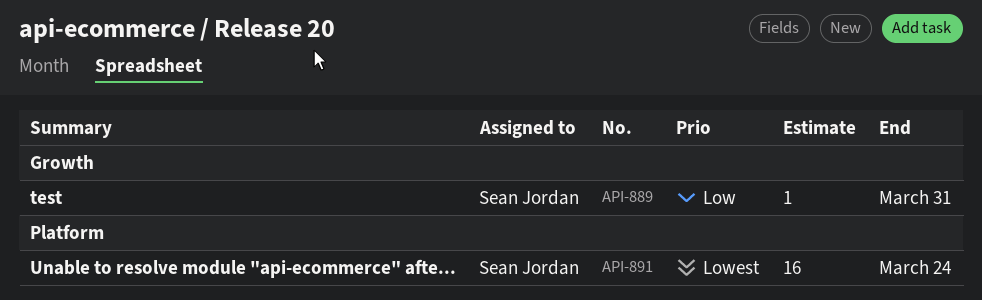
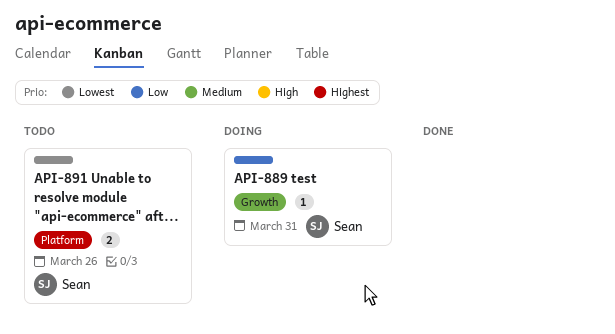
API-891, estimate: 16 -> 2
API-891, due: Mar 24 -> Mar 26

